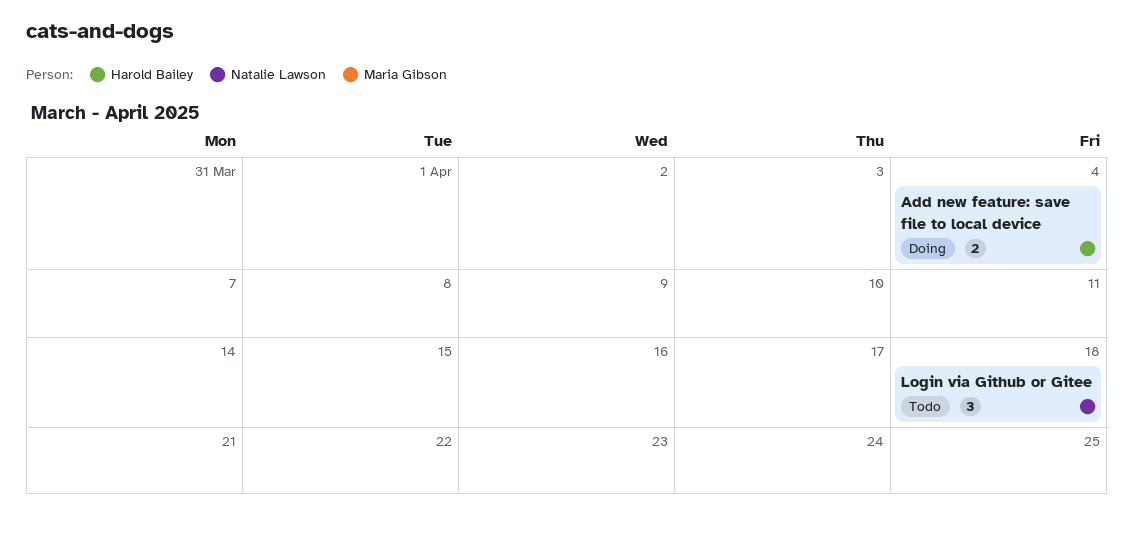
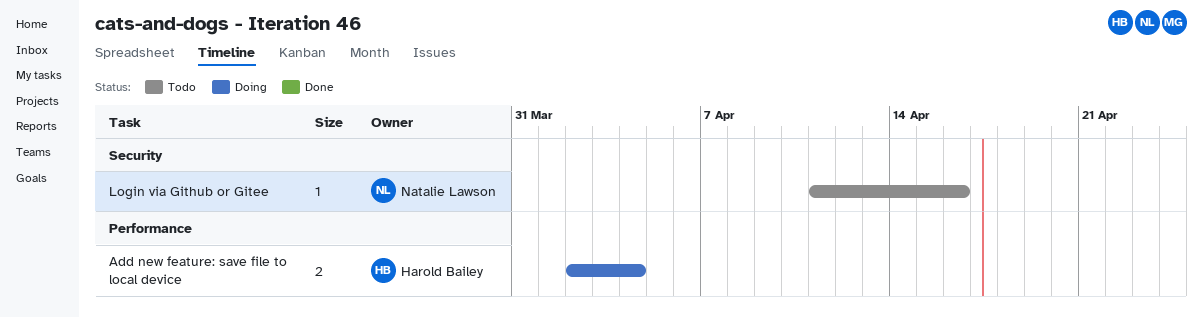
Login via Github or Gitee, estimate: 3 -> 1
Login via Github or Gitee, due: Apr 18 -> Apr 16

